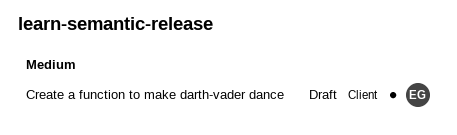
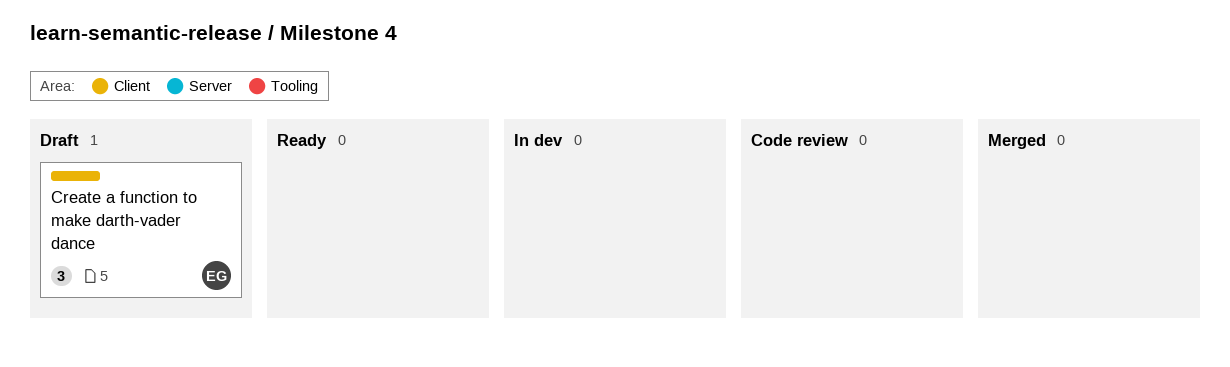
Create a function to make darth-vader dance, estimate: 1 -> 3

